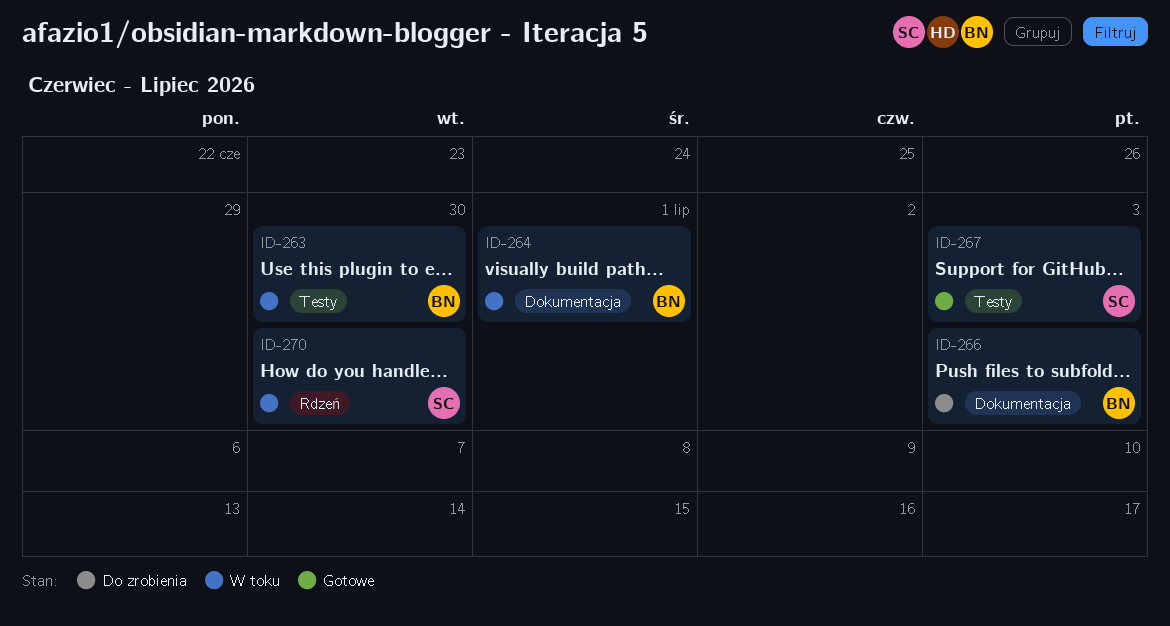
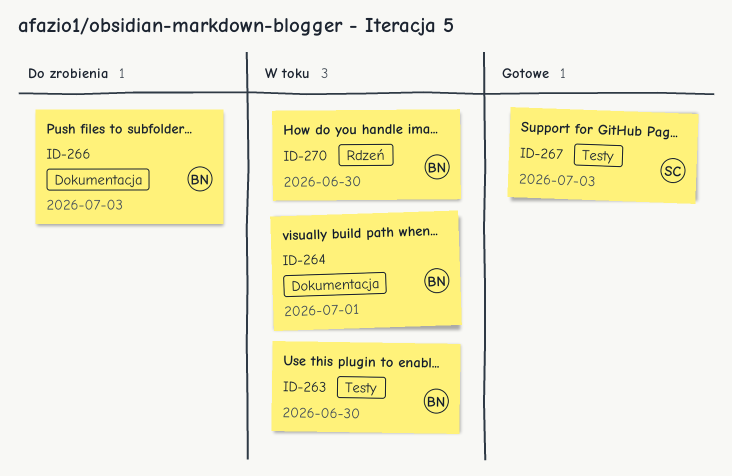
ID-270, owner: SC -> BN

